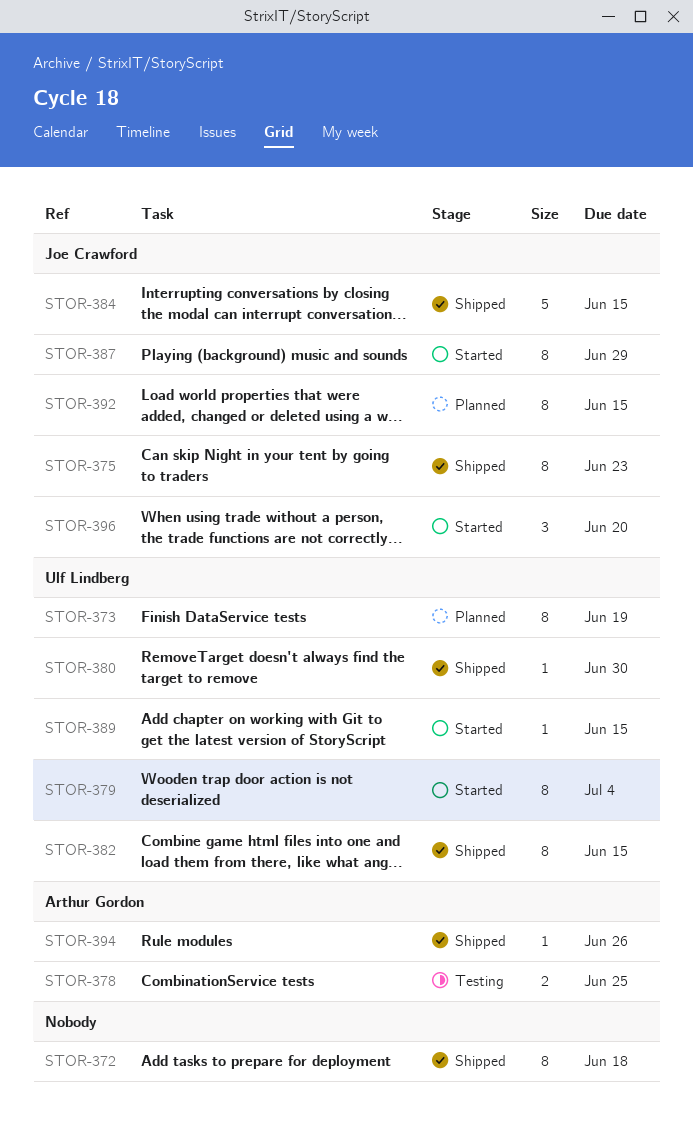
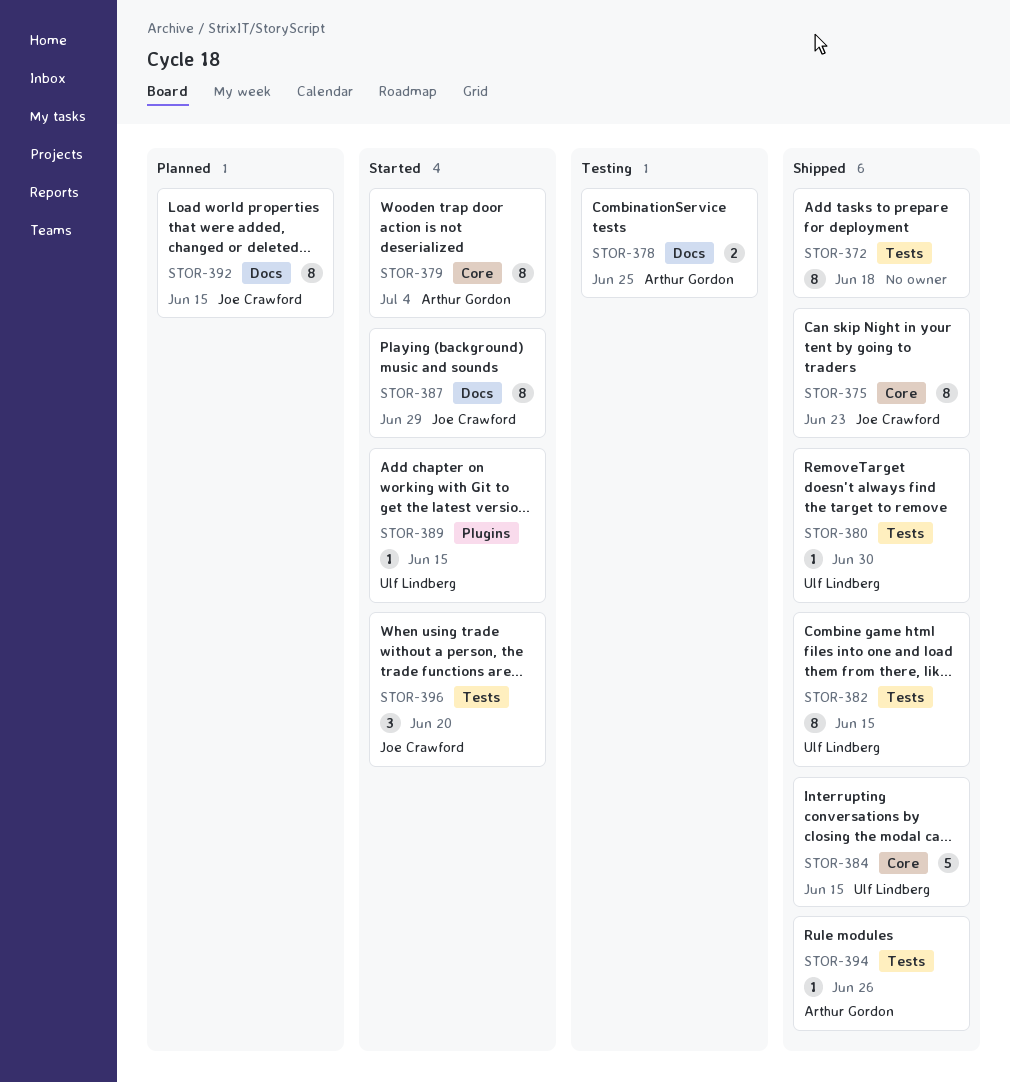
STOR-373: present -> none
STOR-379, owner: Ulf Lindberg -> Arthur Gordon
STOR-384, owner: Joe Crawford -> Ulf Lindberg

